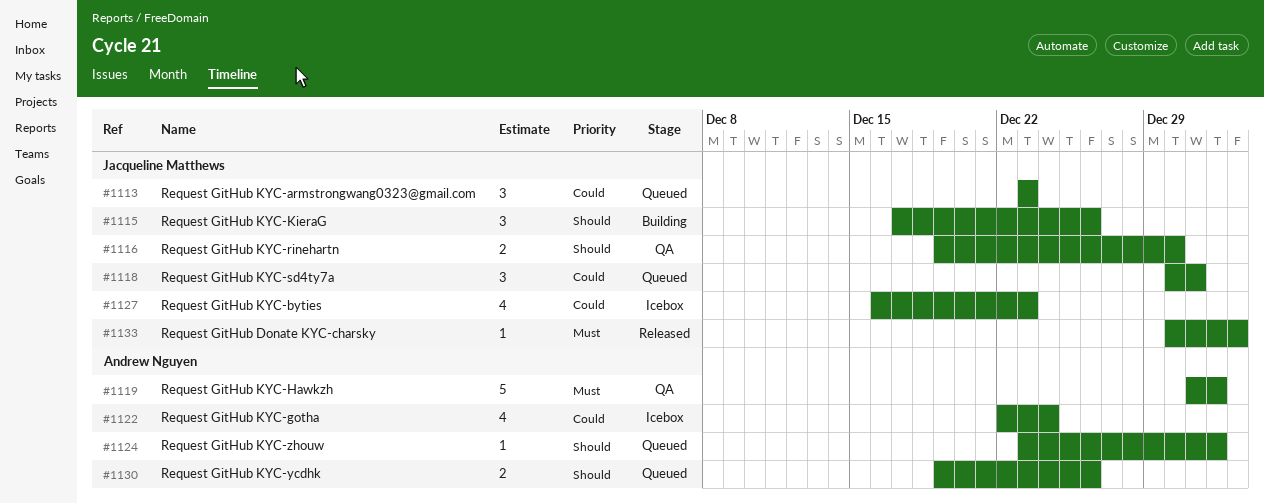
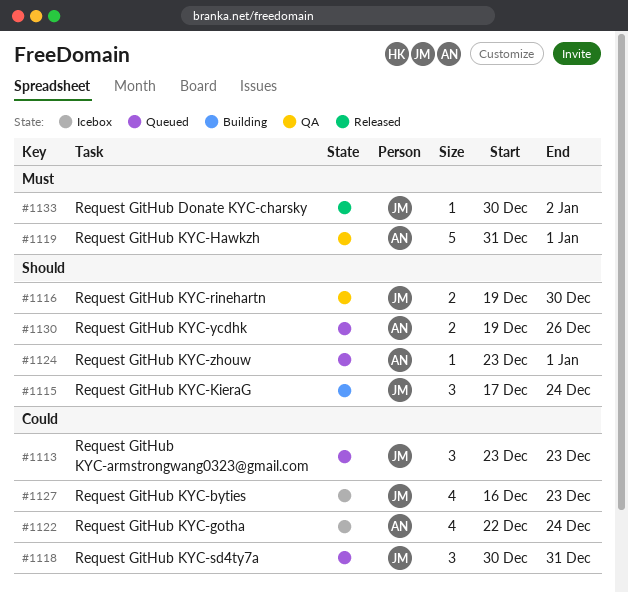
#1115, due: Dec 26 -> Dec 24

